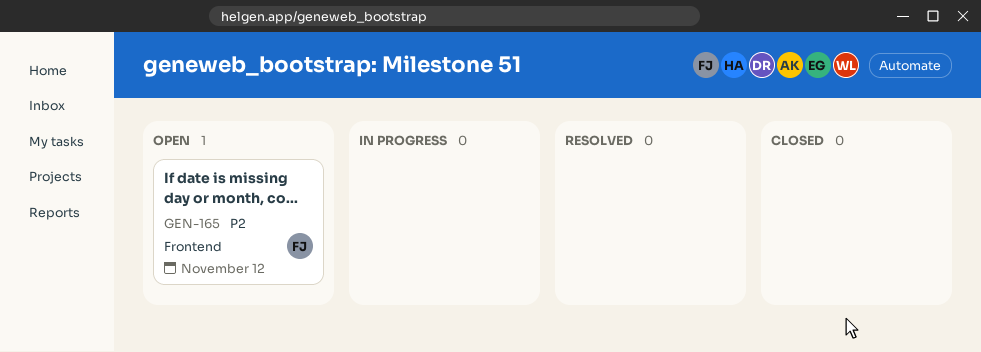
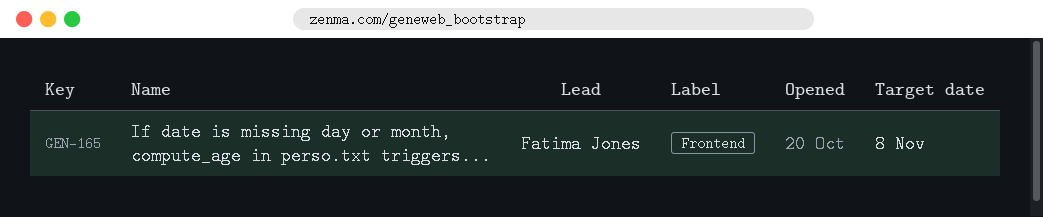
GEN-165, due: Nov 12 -> Nov 8

